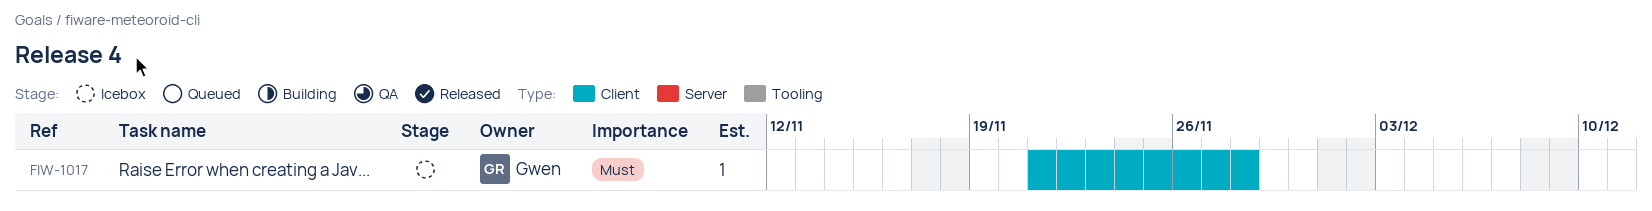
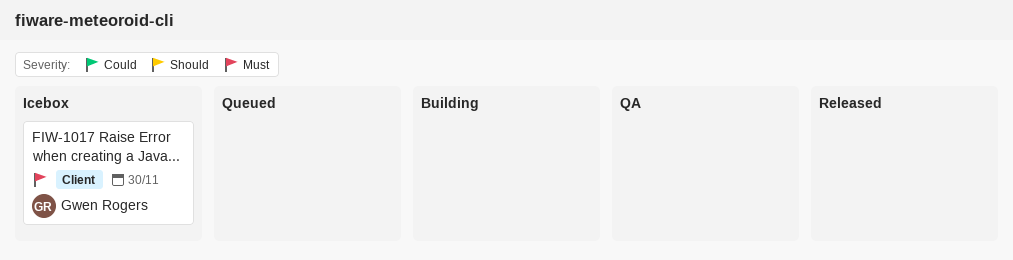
FIW-1017, due: Nov 28 -> Nov 30

